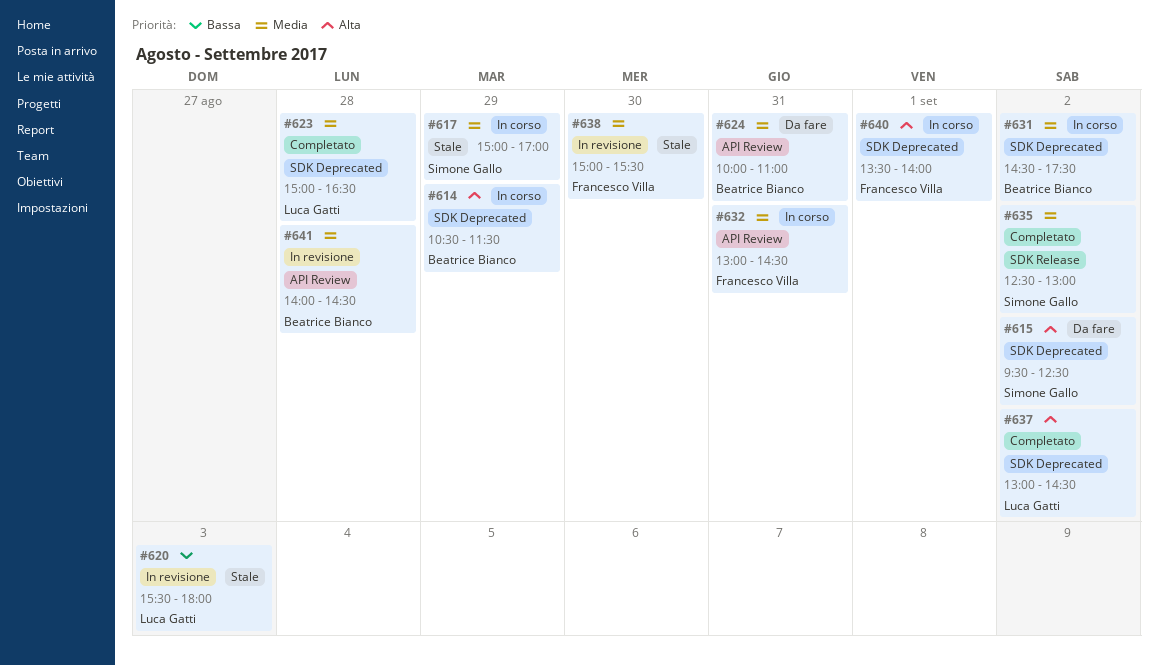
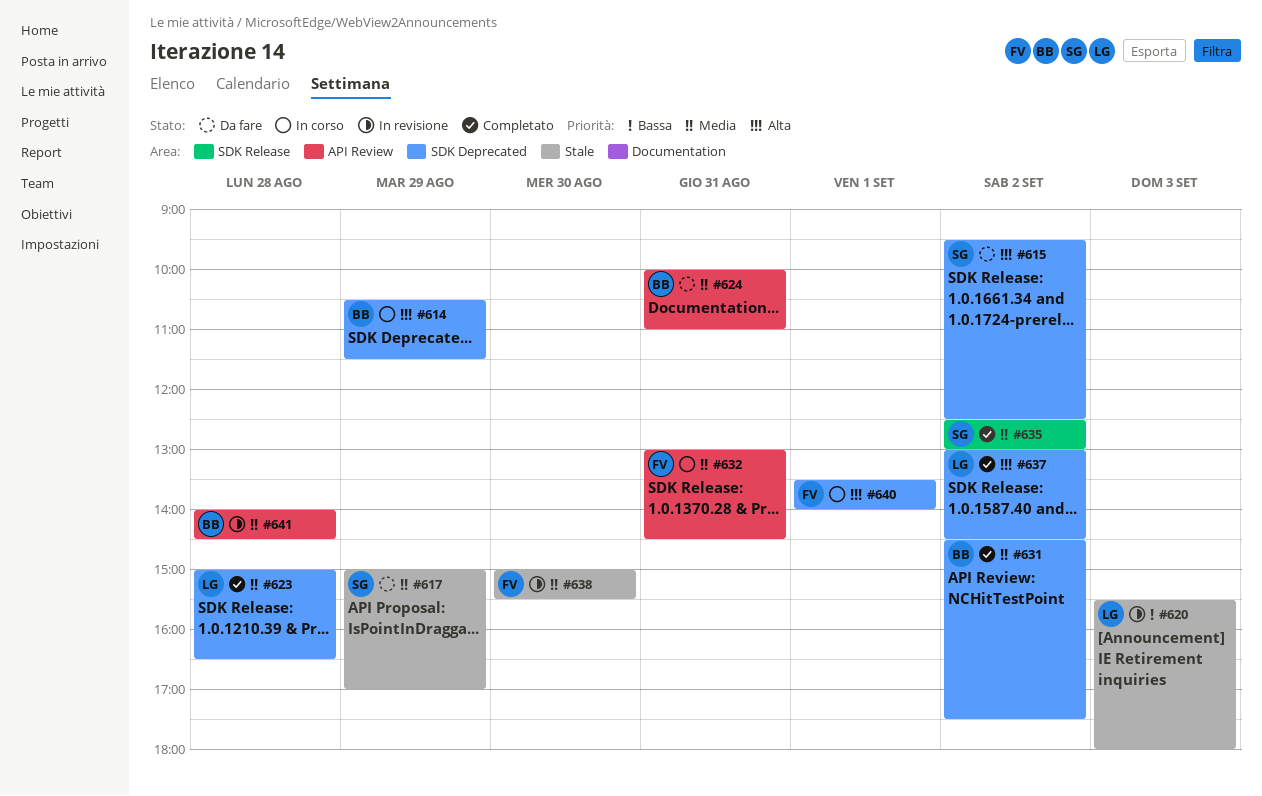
#617, status: In corso -> Da fare
#631, status: In corso -> Completato

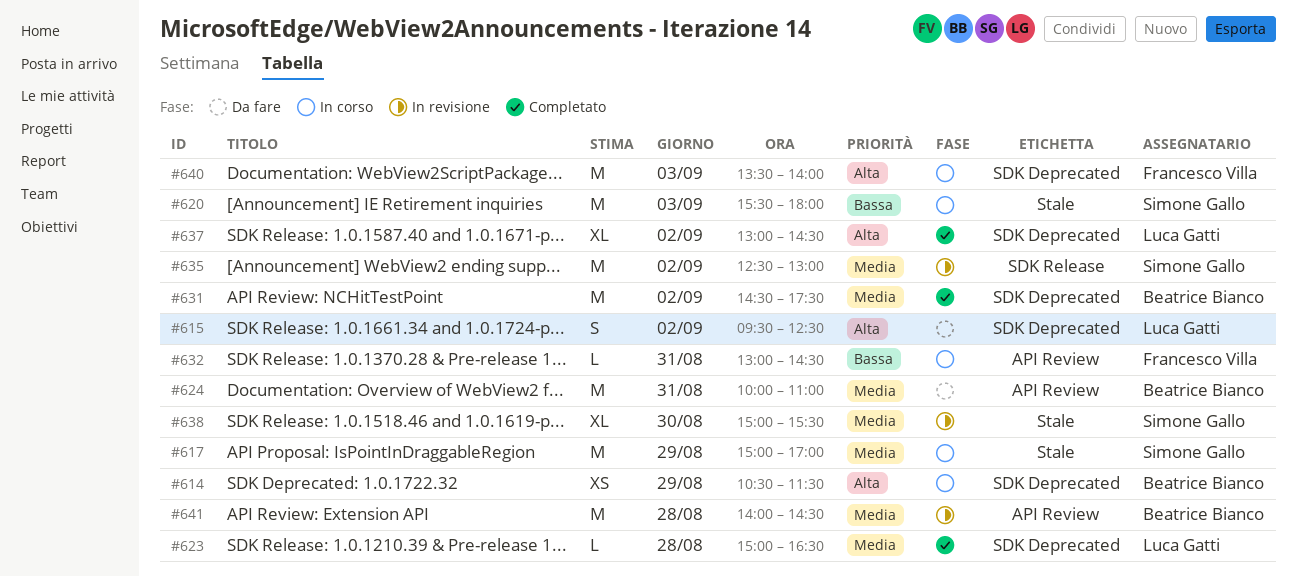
#615, owner: Simone Gallo -> Luca Gatti
#617, status: Da fare -> In corso
#620, status: In revisione -> In corso
#620, owner: Luca Gatti -> Simone Gallo
#632, priority: Media -> Bassa
#635, status: Completato -> In revisione
#638, owner: Francesco Villa -> Simone Gallo
#640, day: Sep 1 -> Sep 3

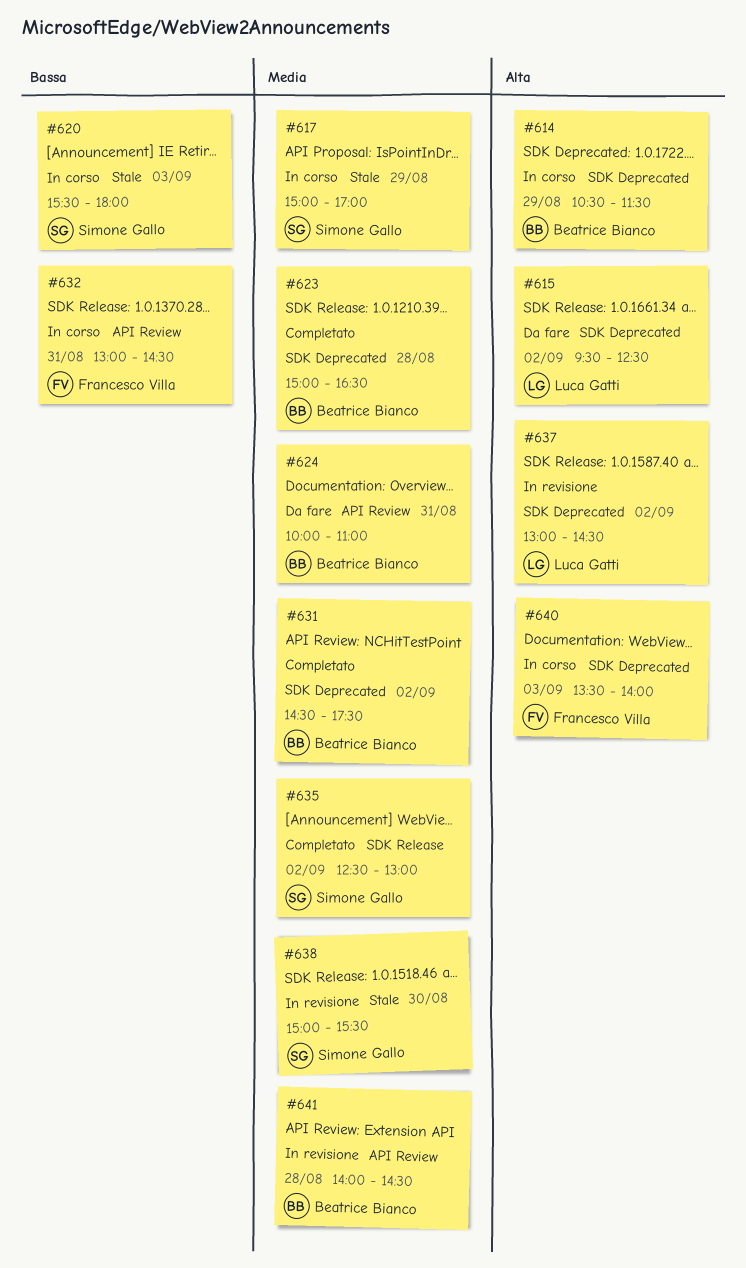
#623, owner: Luca Gatti -> Beatrice Bianco
#635, status: In revisione -> Completato
#637, status: Completato -> In revisione

